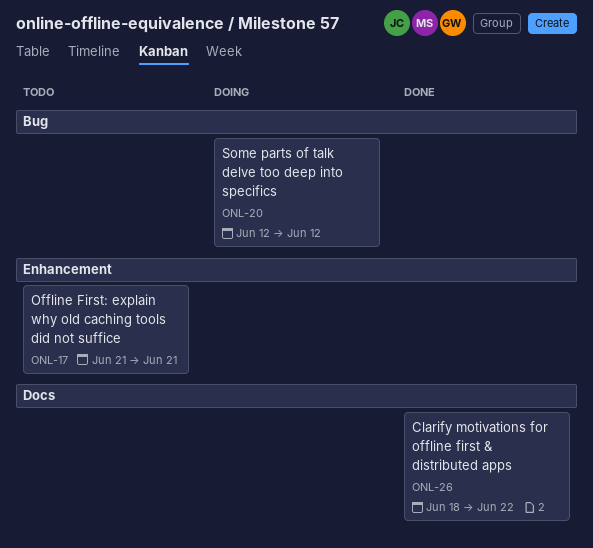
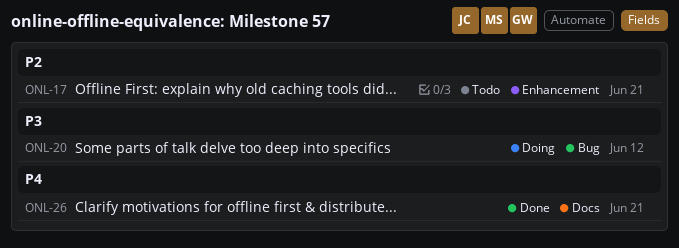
ONL-26, due: Jun 22 -> Jun 21

